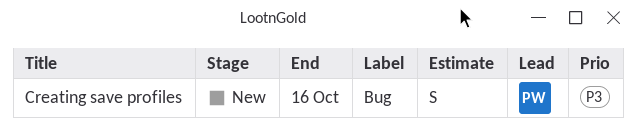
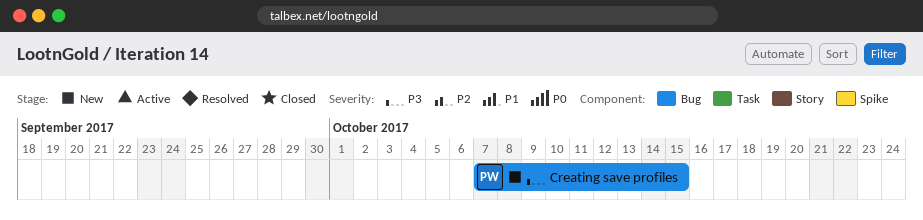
Creating save profiles, due: Oct 16 -> Oct 15

